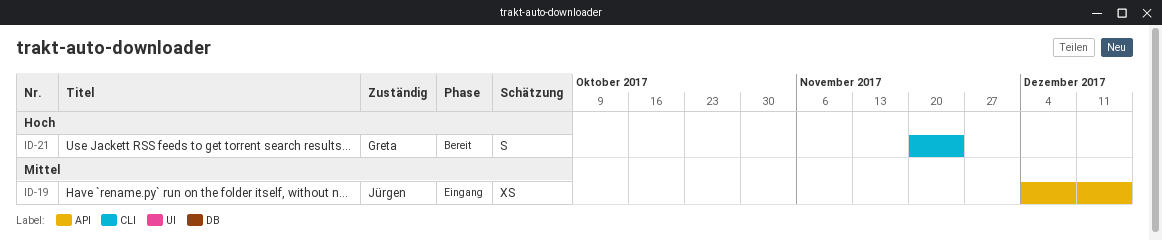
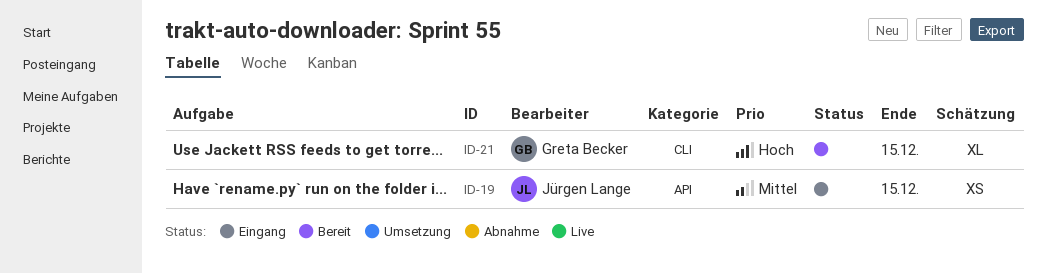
ID-21, estimate: S -> XL
ID-21, due: Nov 24 -> Dec 15

